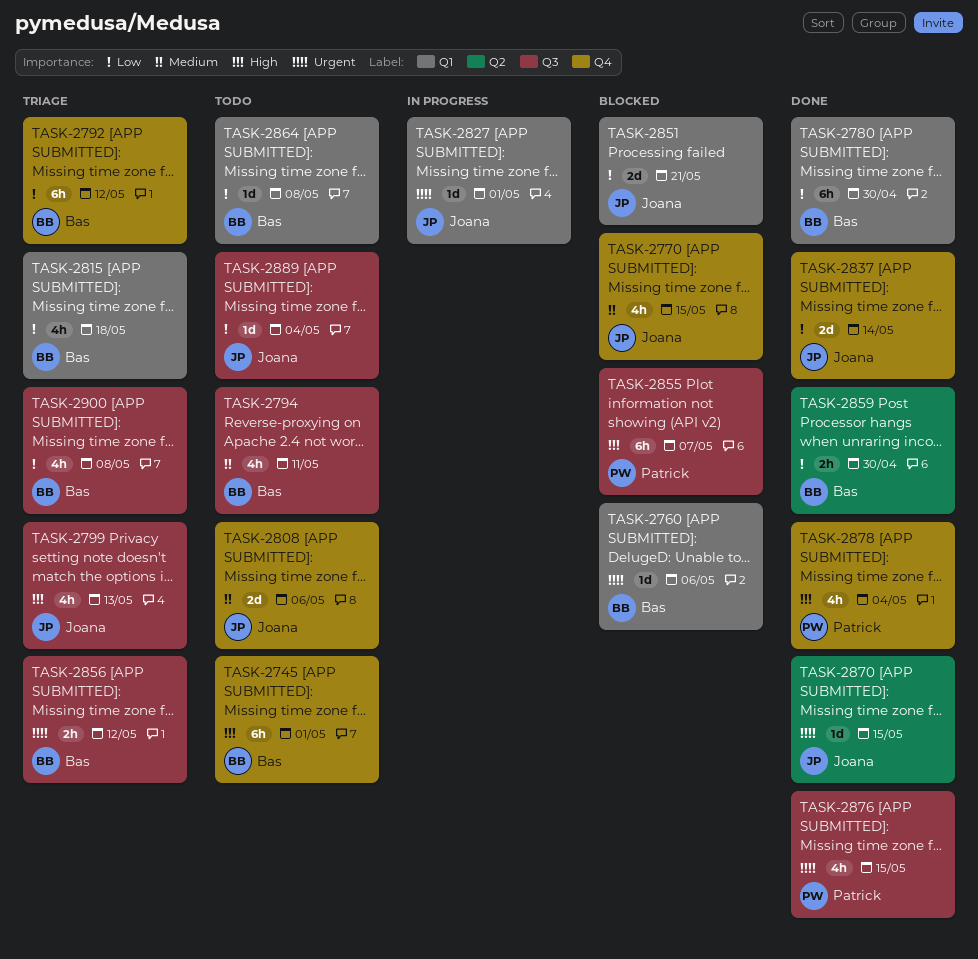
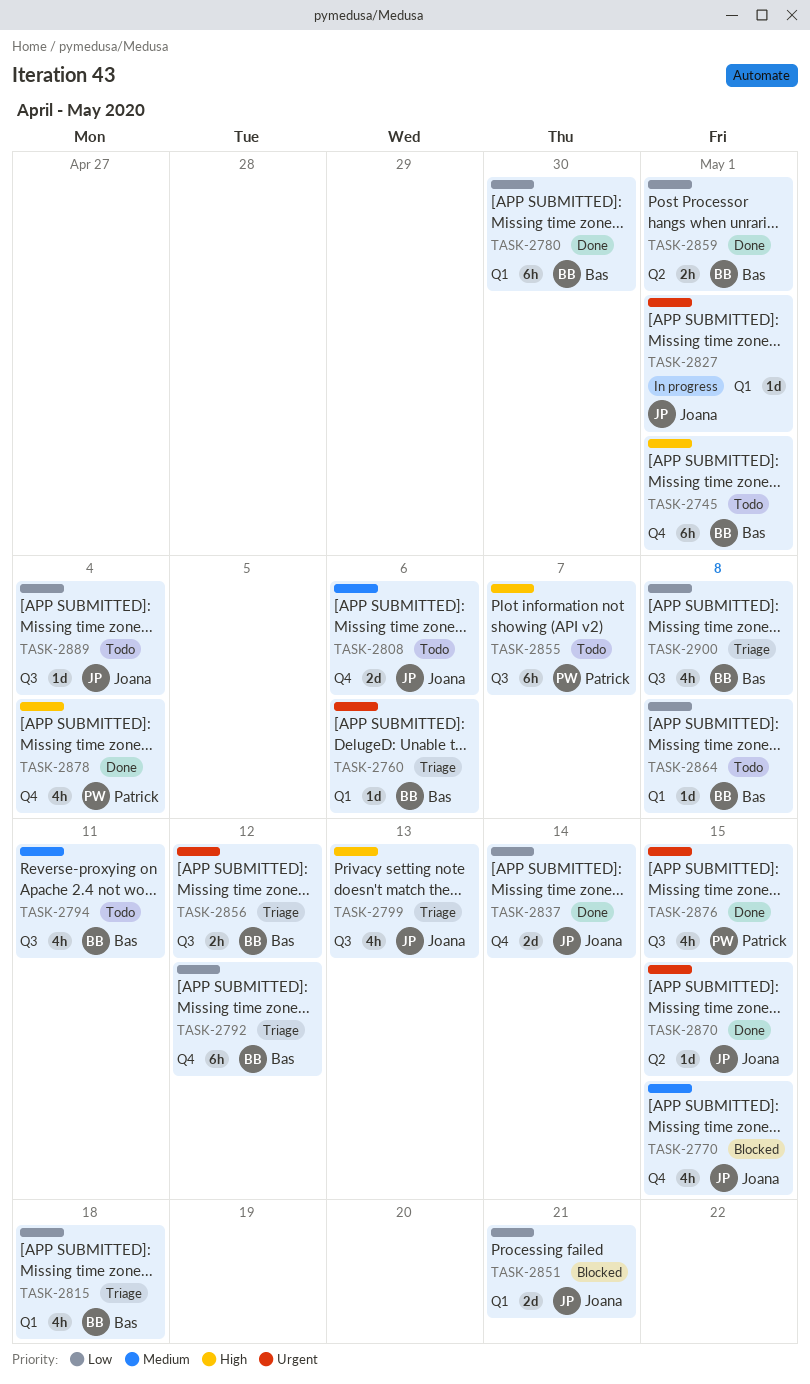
TASK-2760, status: Blocked -> Triage
TASK-2855, status: Blocked -> Todo
TASK-2859, due: Apr 30 -> May 1

